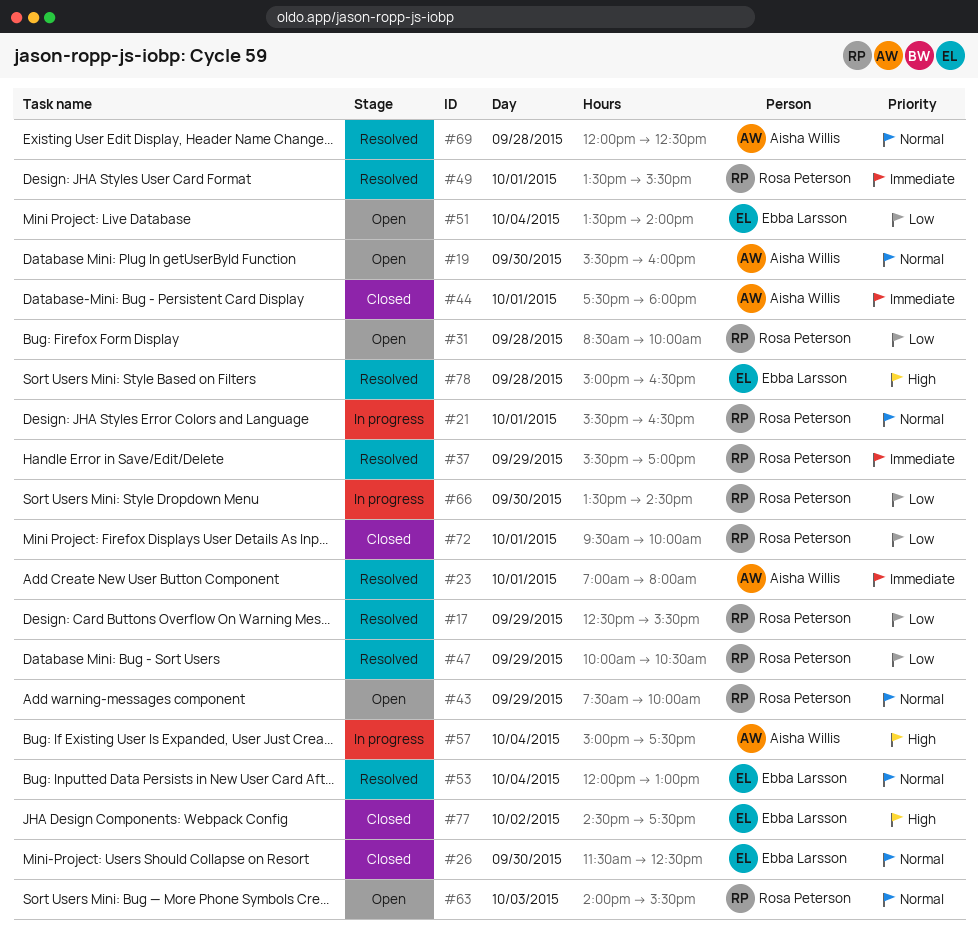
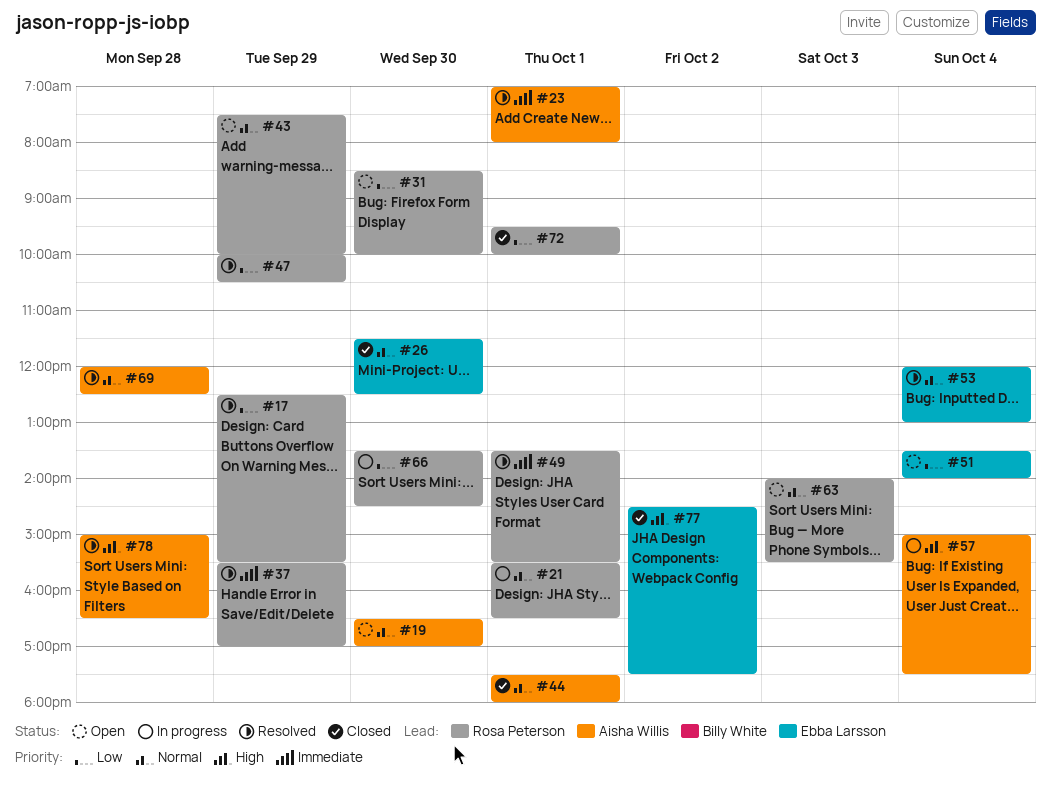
#19, begins: 15:30 -> 16:30
#19, ends: 16:00 -> 17:00
#31, day: Sep 28 -> Sep 30
#44, priority: Immediate -> Normal
#78, owner: Ebba Larsson -> Aisha Willis

